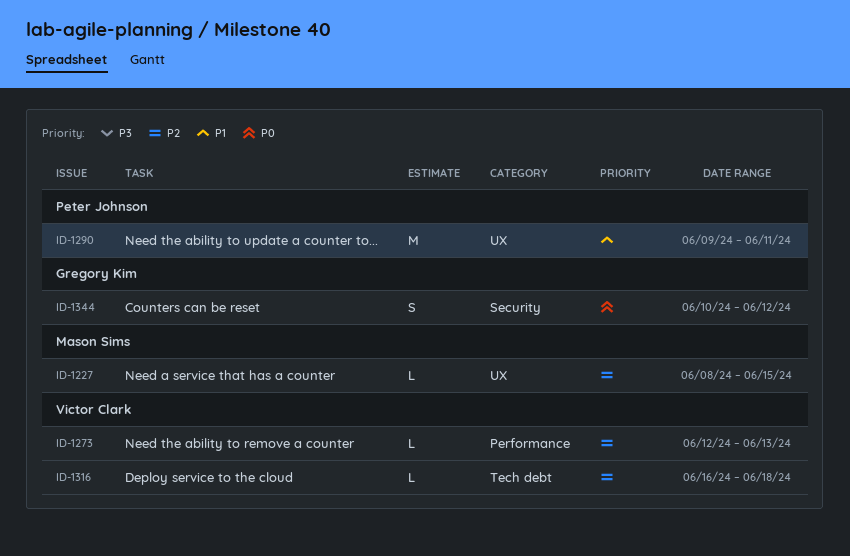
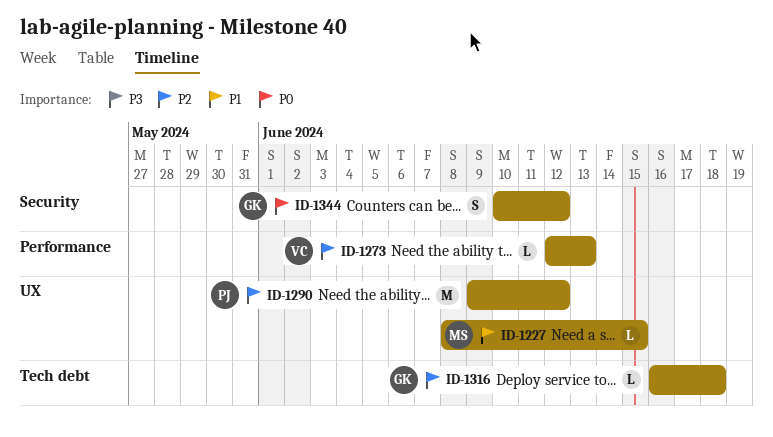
ID-1227, priority: P2 -> P1
ID-1290, priority: P1 -> P2
ID-1290, due: Jun 11 -> Jun 12
ID-1316, owner: Victor Clark -> Gregory Kim

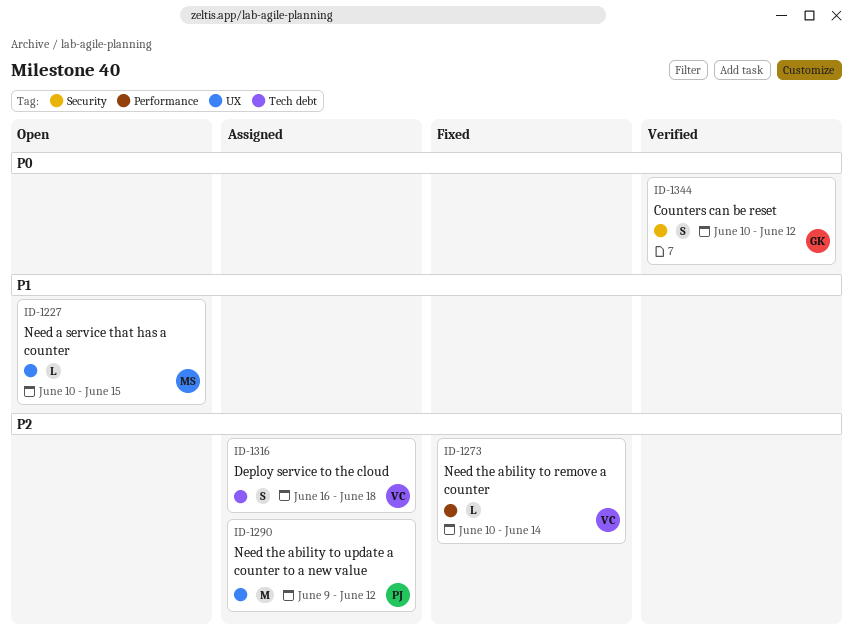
ID-1227, start: Jun 8 -> Jun 10
ID-1273, start: Jun 12 -> Jun 10
ID-1273, due: Jun 13 -> Jun 14
ID-1316, owner: GK -> VC
ID-1316, estimate: L -> S

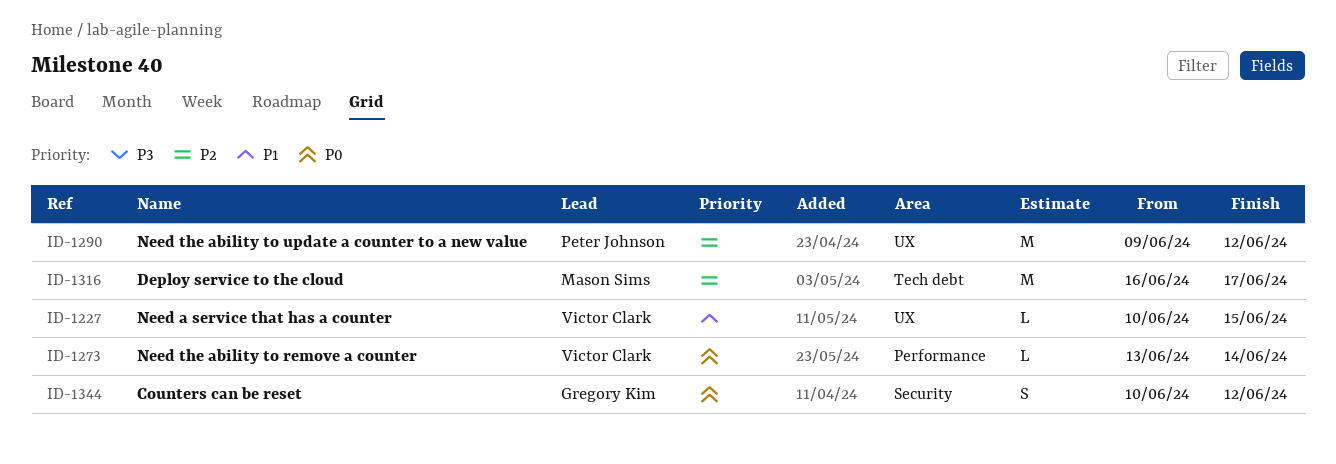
ID-1227, owner: Mason Sims -> Victor Clark
ID-1273, priority: P2 -> P0
ID-1273, start: Jun 10 -> Jun 13
ID-1316, owner: Victor Clark -> Mason Sims
ID-1316, estimate: S -> M
ID-1316, due: Jun 18 -> Jun 17

